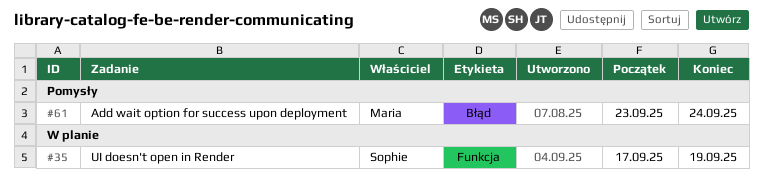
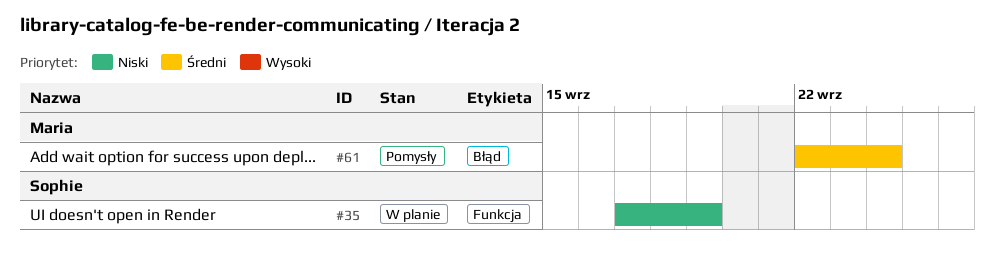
#61, start: Sep 23 -> Sep 22

